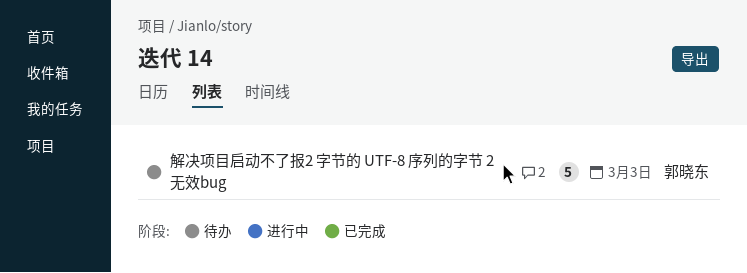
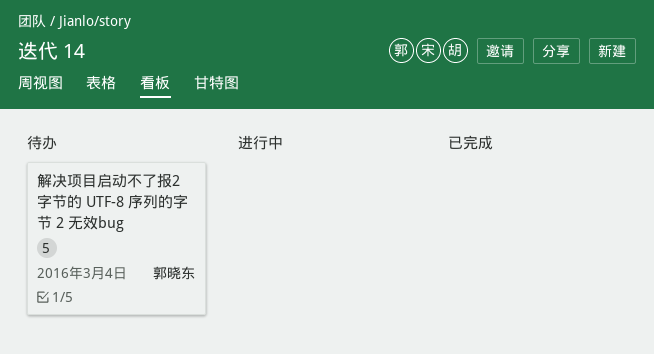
解决项目启动不了报2 字节的 UTF-8 序列的字节 2 无效bug, due: Mar 3 -> Mar 4

